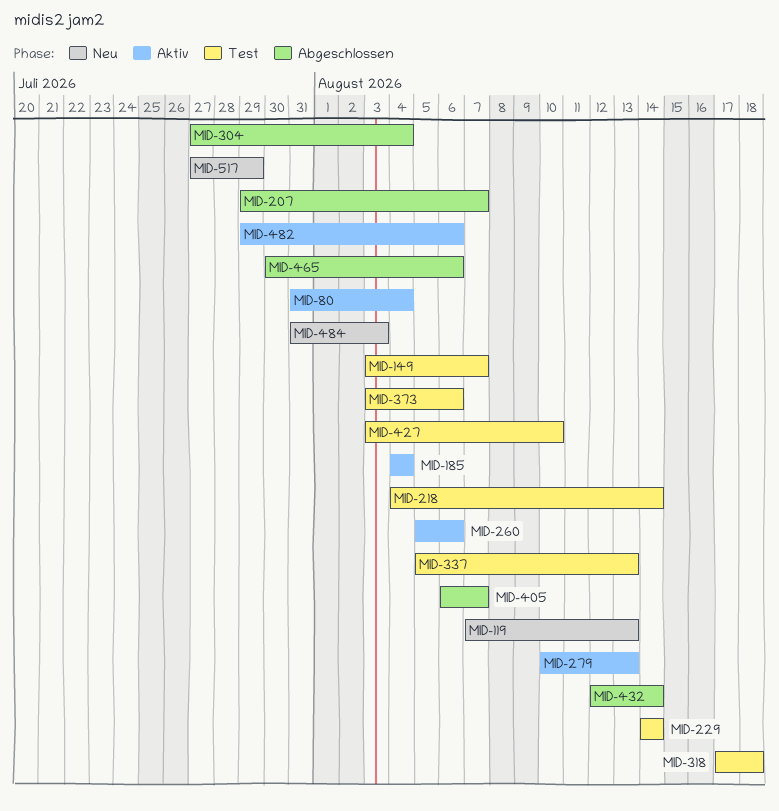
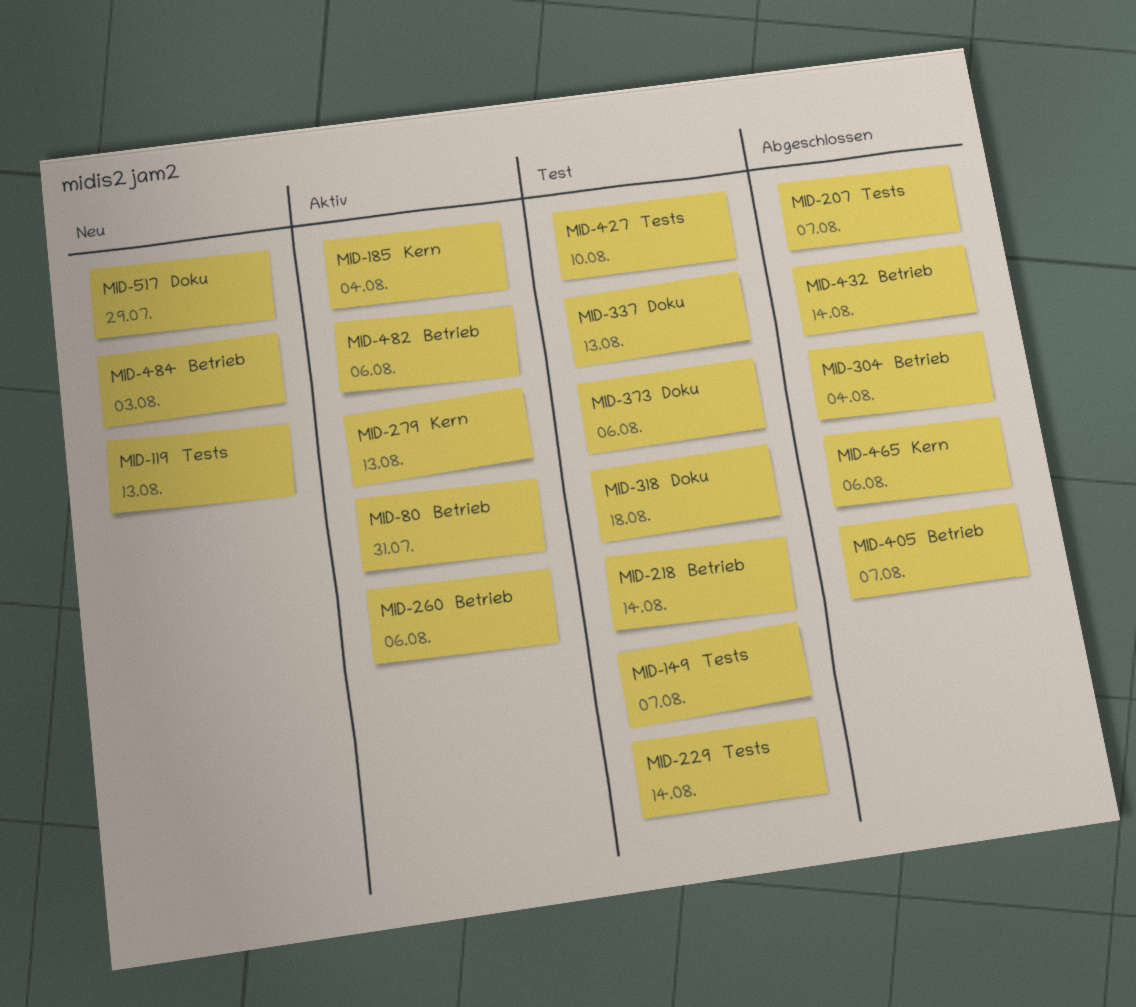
MID-80, due: Aug 4 -> Jul 31

